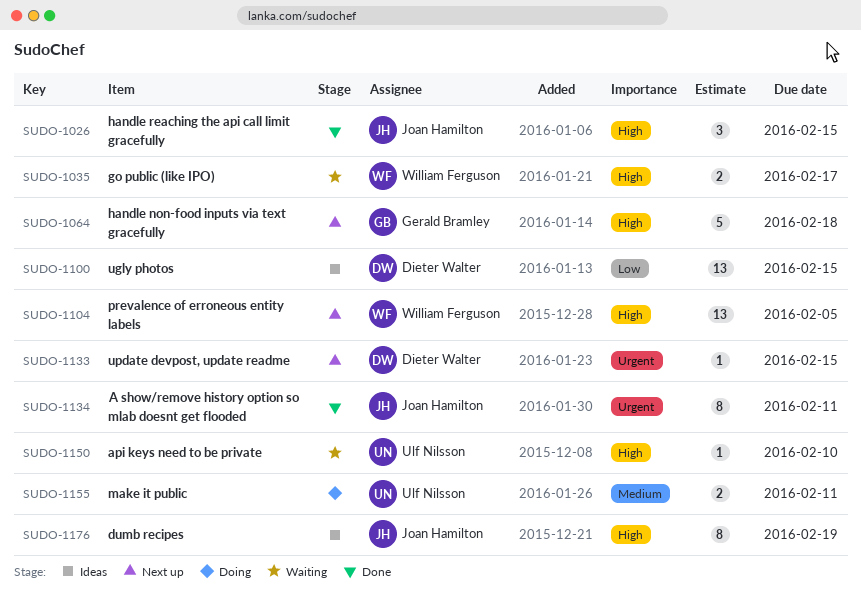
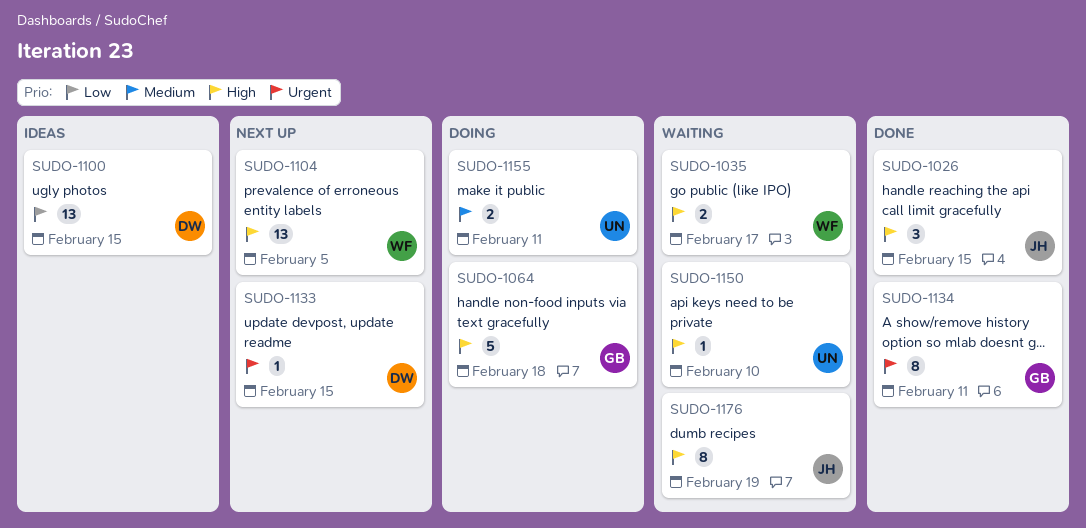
SUDO-1064, status: Next up -> Doing
SUDO-1134, owner: Joan Hamilton -> Gerald Bramley
SUDO-1176, status: Ideas -> Waiting

